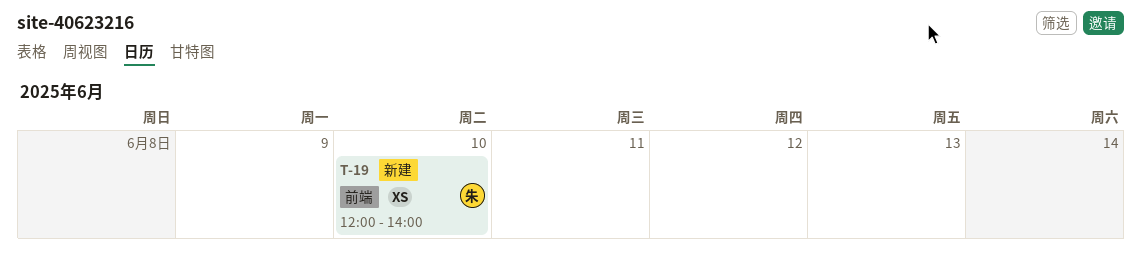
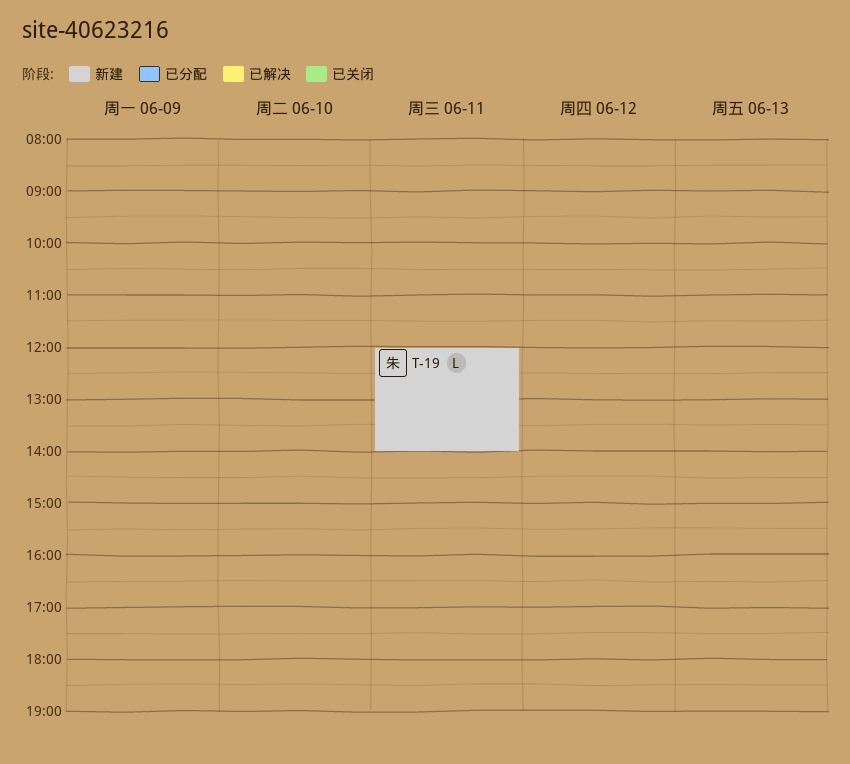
T-19, estimate: XS -> L
T-19, day: Jun 10 -> Jun 11

